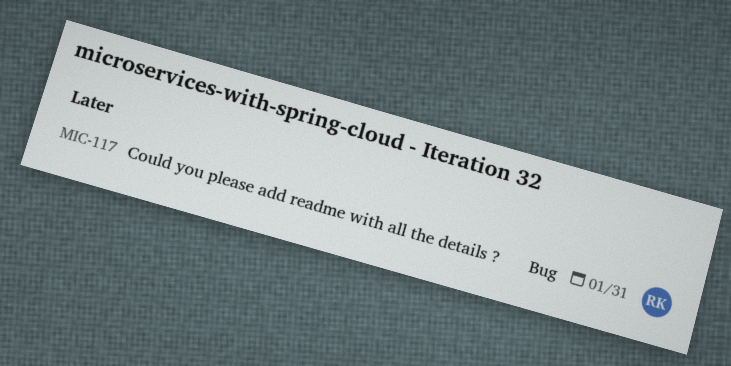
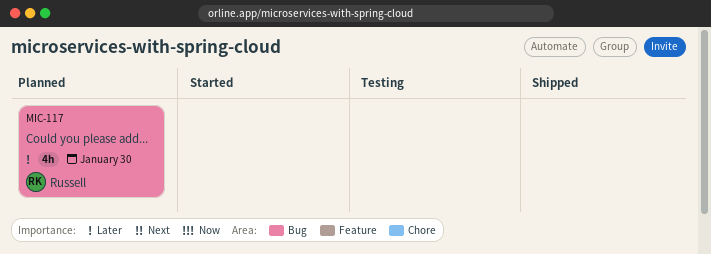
MIC-117, due: Jan 31 -> Jan 30

